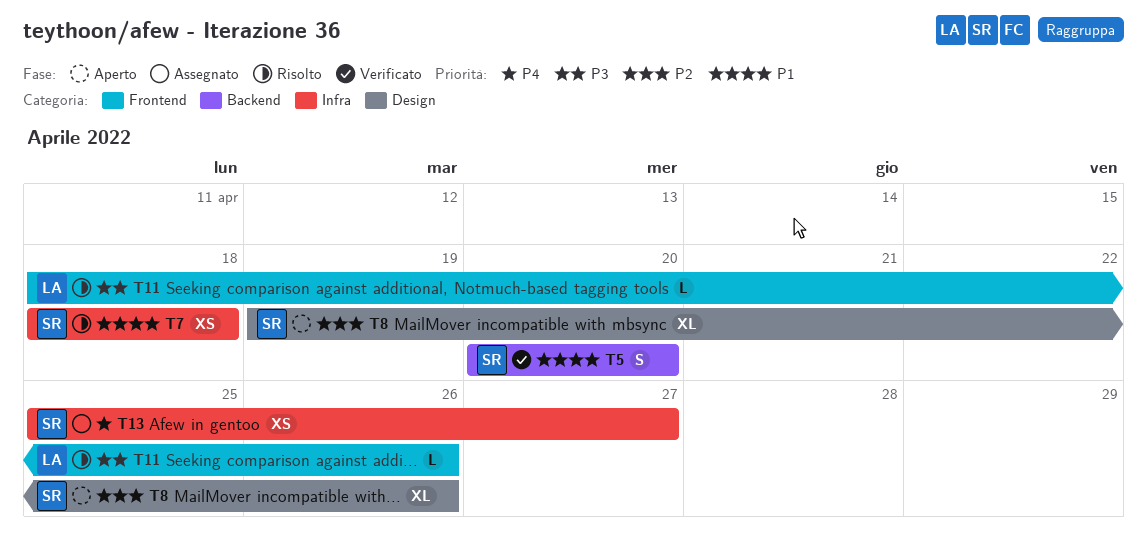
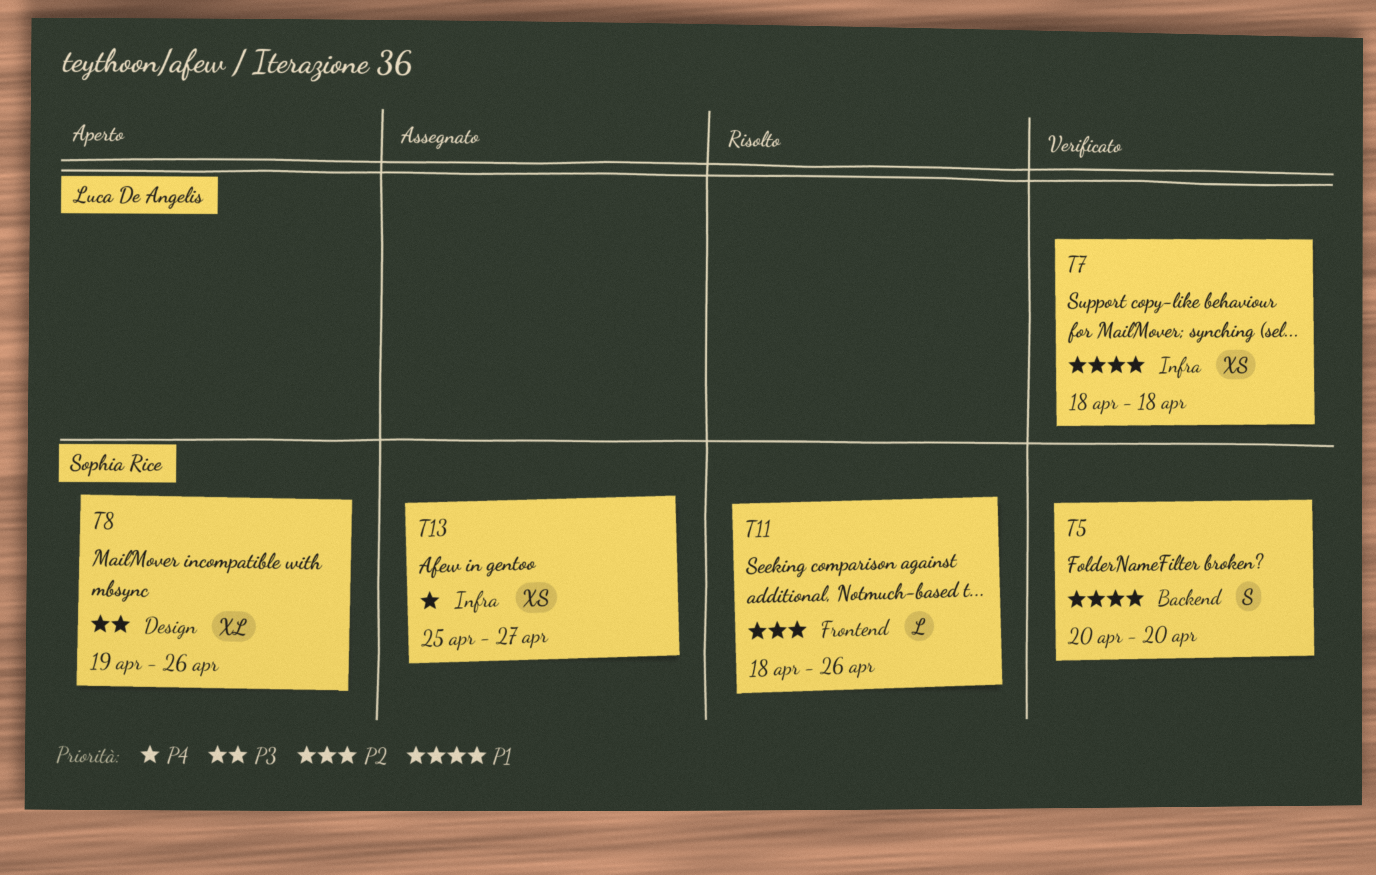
T7, status: Risolto -> Verificato
T7, owner: Sophia Rice -> Luca De Angelis
T8, priority: P2 -> P3
T11, owner: Luca De Angelis -> Sophia Rice
T11, priority: P3 -> P2

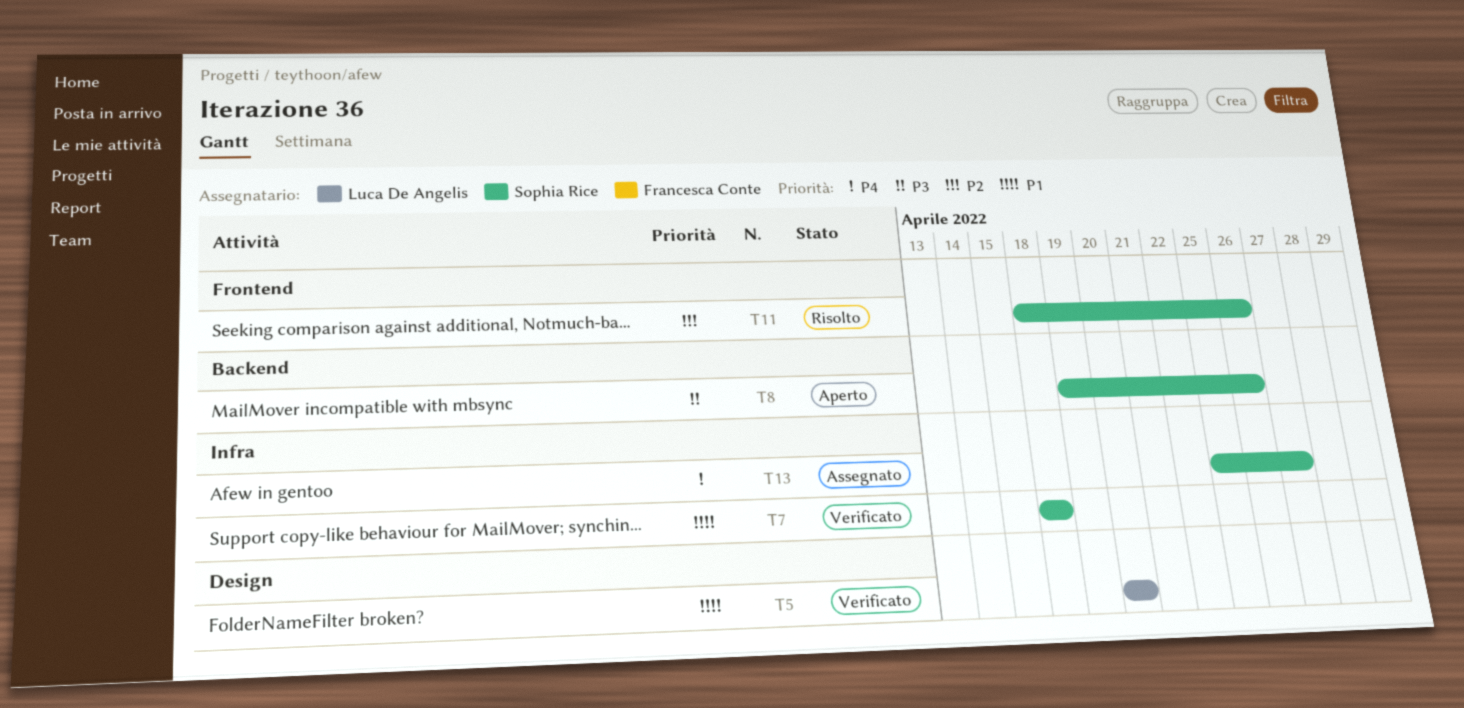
T5, owner: Sophia Rice -> Luca De Angelis
T5, label: Backend -> Design
T7, owner: Luca De Angelis -> Sophia Rice
T8, label: Design -> Backend

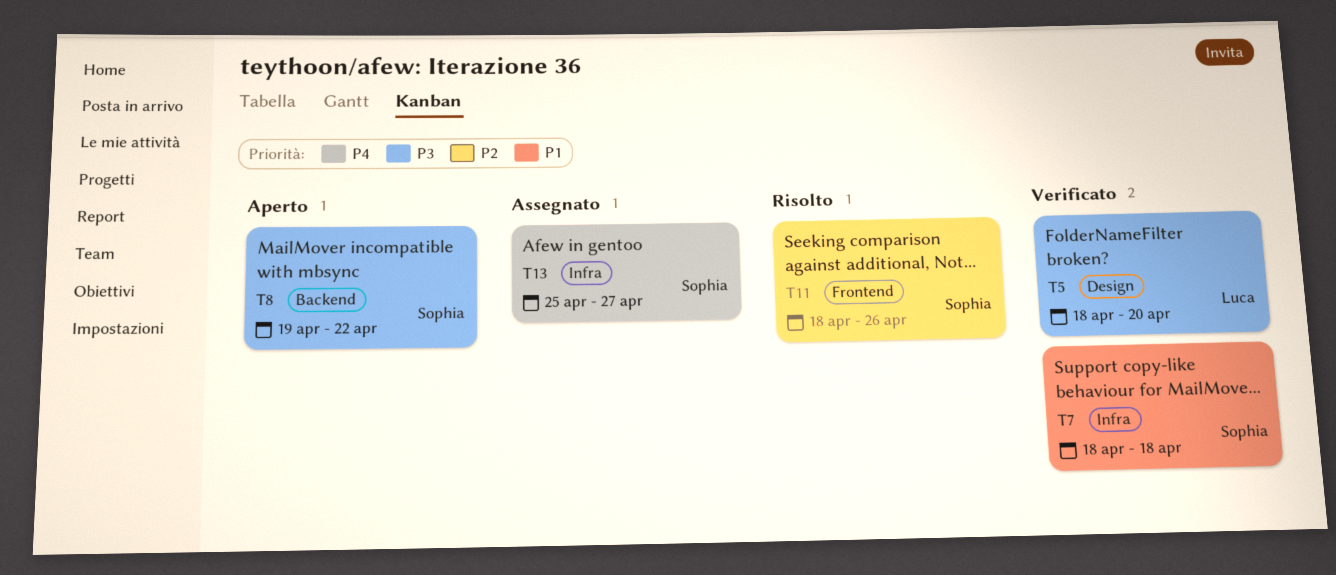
T5, priority: P1 -> P3
T5, start: Apr 20 -> Apr 18
T8, due: Apr 26 -> Apr 22

